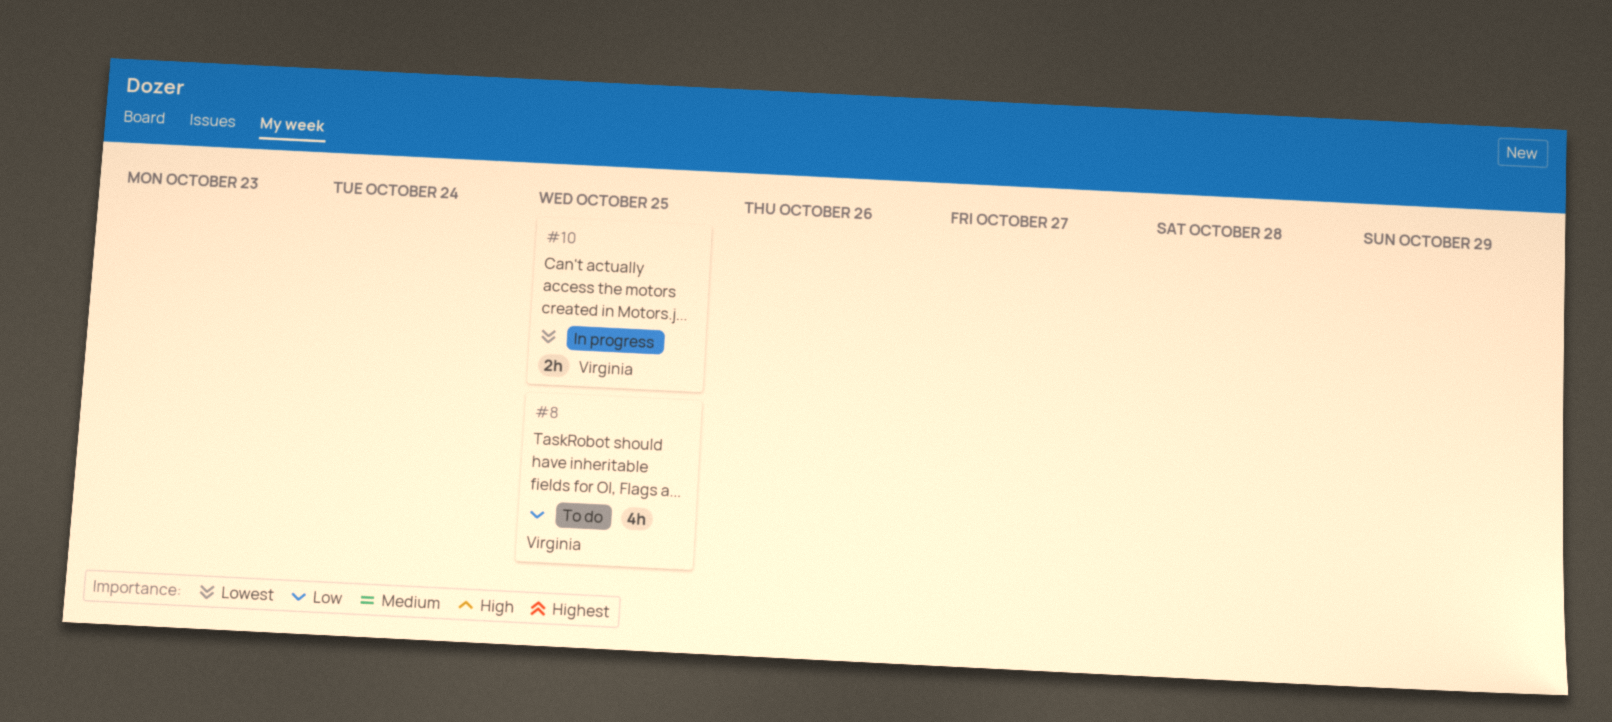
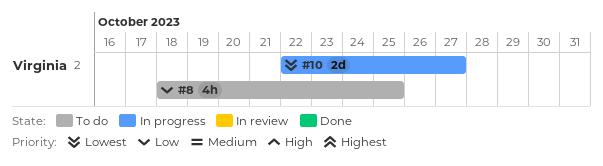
#10, estimate: 2h -> 2d
#10, due: Oct 25 -> Oct 27

